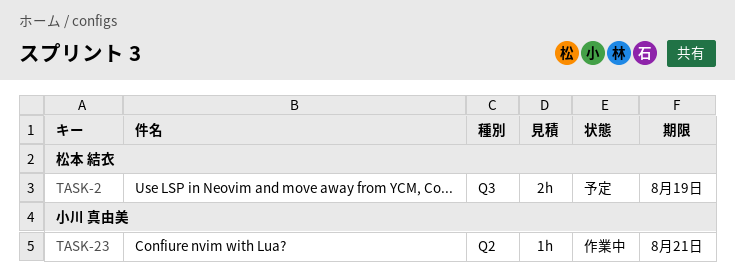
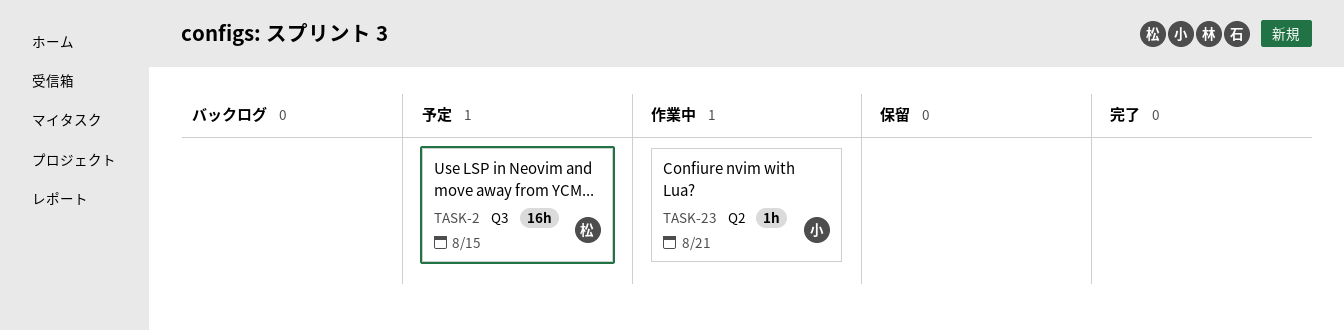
TASK-2, estimate: 2h -> 16h
TASK-2, due: Aug 19 -> Aug 15

